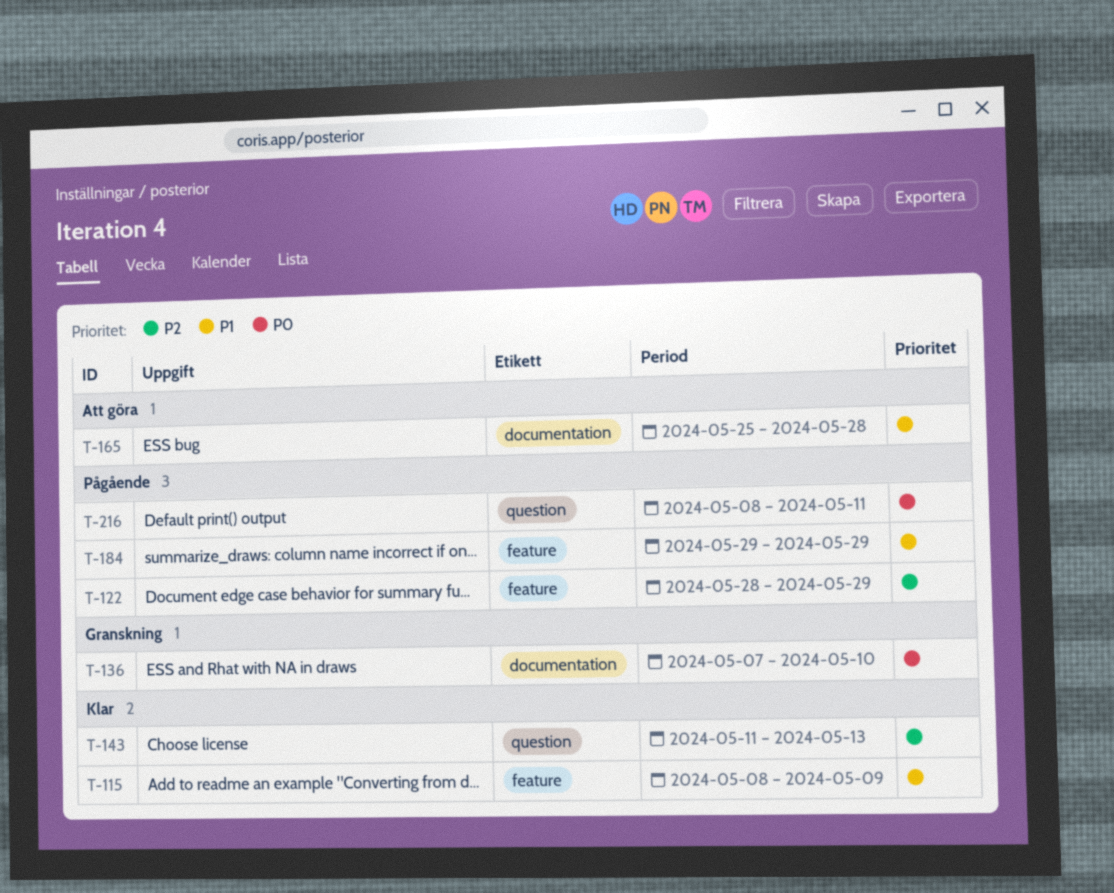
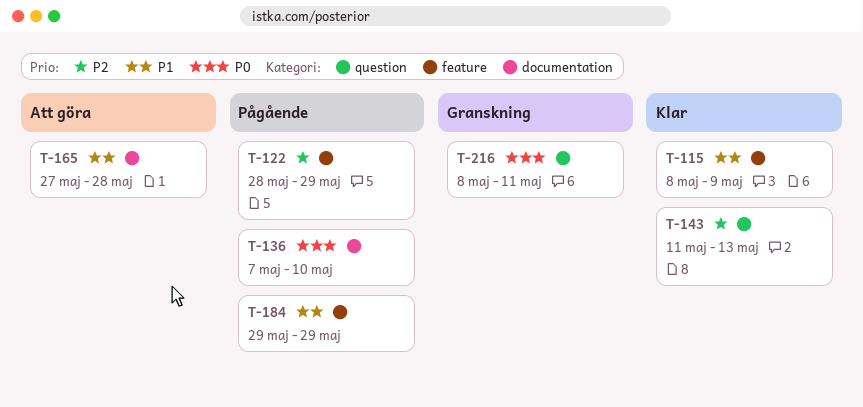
T-136, status: Granskning -> Pågående
T-165, start: May 25 -> May 27
T-216, status: Pågående -> Granskning

